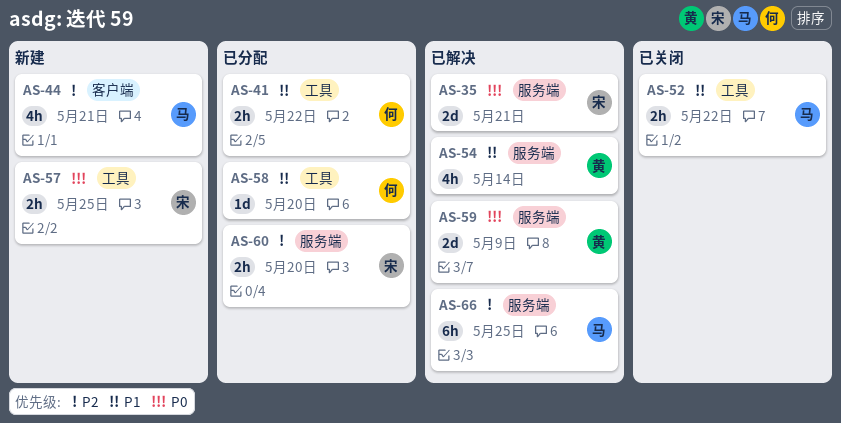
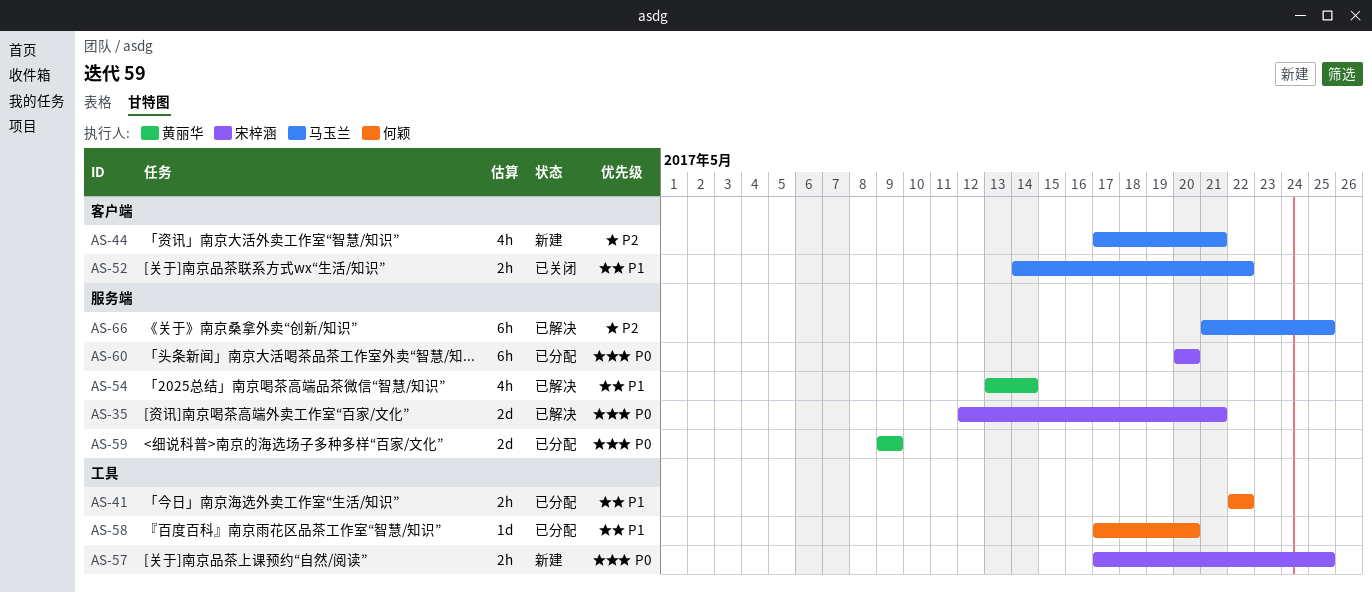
AS-52, label: 工具 -> 客户端
AS-59, status: 已解决 -> 已分配
AS-60, priority: P2 -> P0
AS-60, estimate: 2h -> 6h

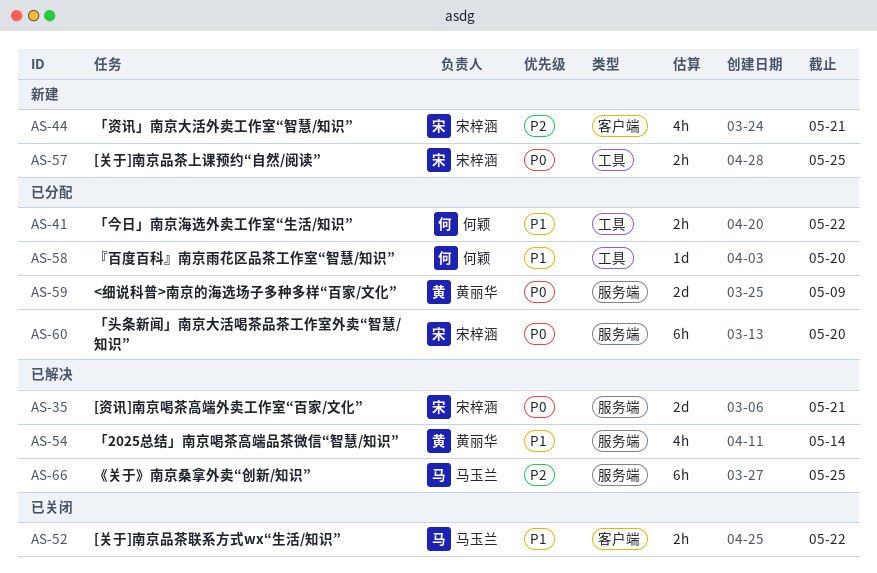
AS-44, owner: 马玉兰 -> 宋梓涵

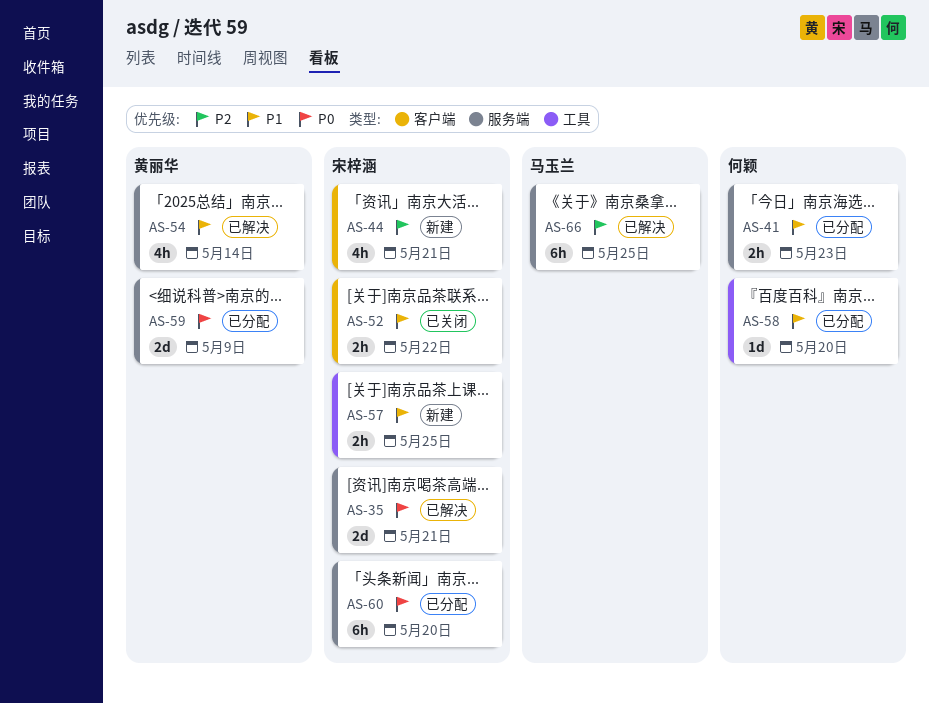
AS-41, label: 工具 -> 服务端
AS-41, due: May 22 -> May 23
AS-52, owner: 马玉兰 -> 宋梓涵
AS-57, priority: P0 -> P1

